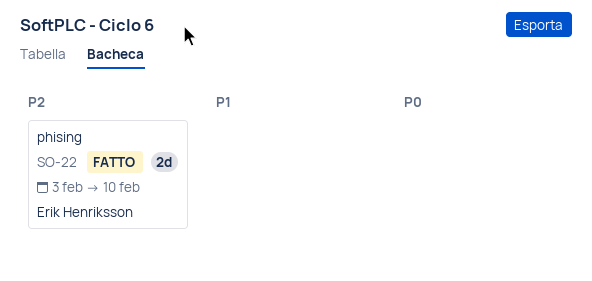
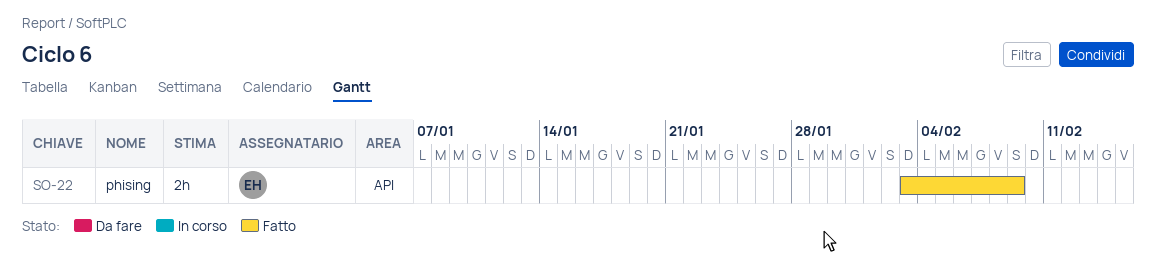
SO-22, estimate: 2d -> 2h
SO-22, due: Feb 10 -> Feb 9

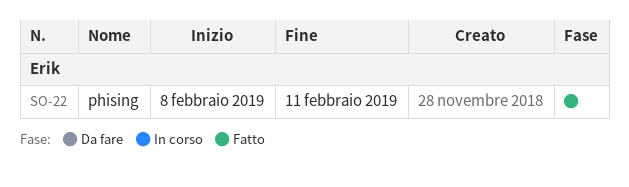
SO-22, start: Feb 3 -> Feb 8
SO-22, due: Feb 9 -> Feb 11

